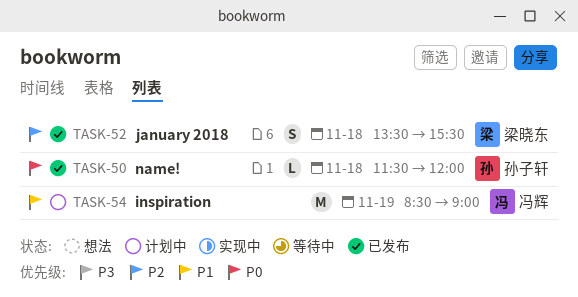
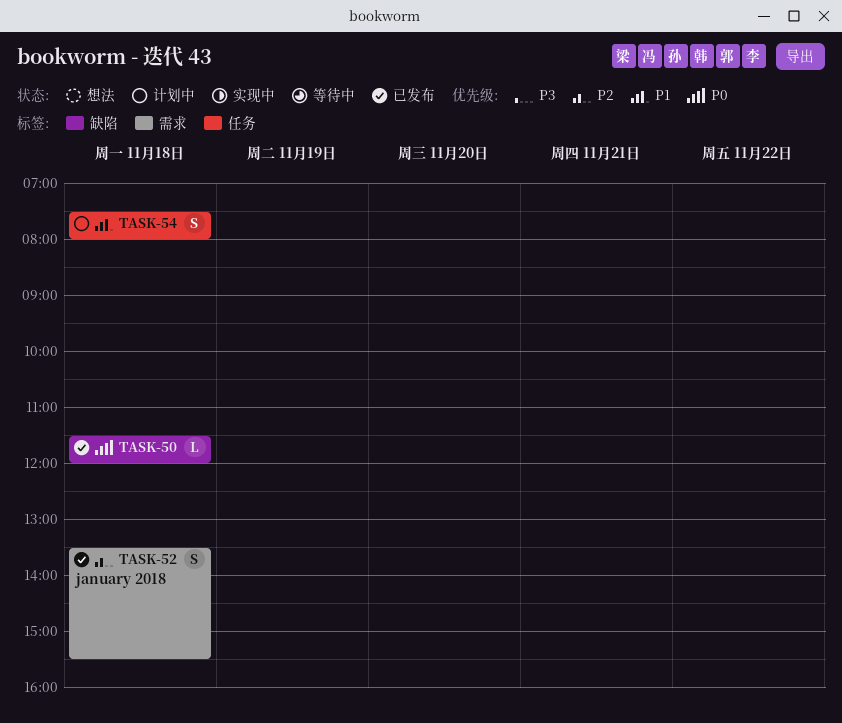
TASK-54, estimate: M -> S
TASK-54, day: Nov 19 -> Nov 18
TASK-54, begins: 08:30 -> 07:30
TASK-54, ends: 09:00 -> 08:00

